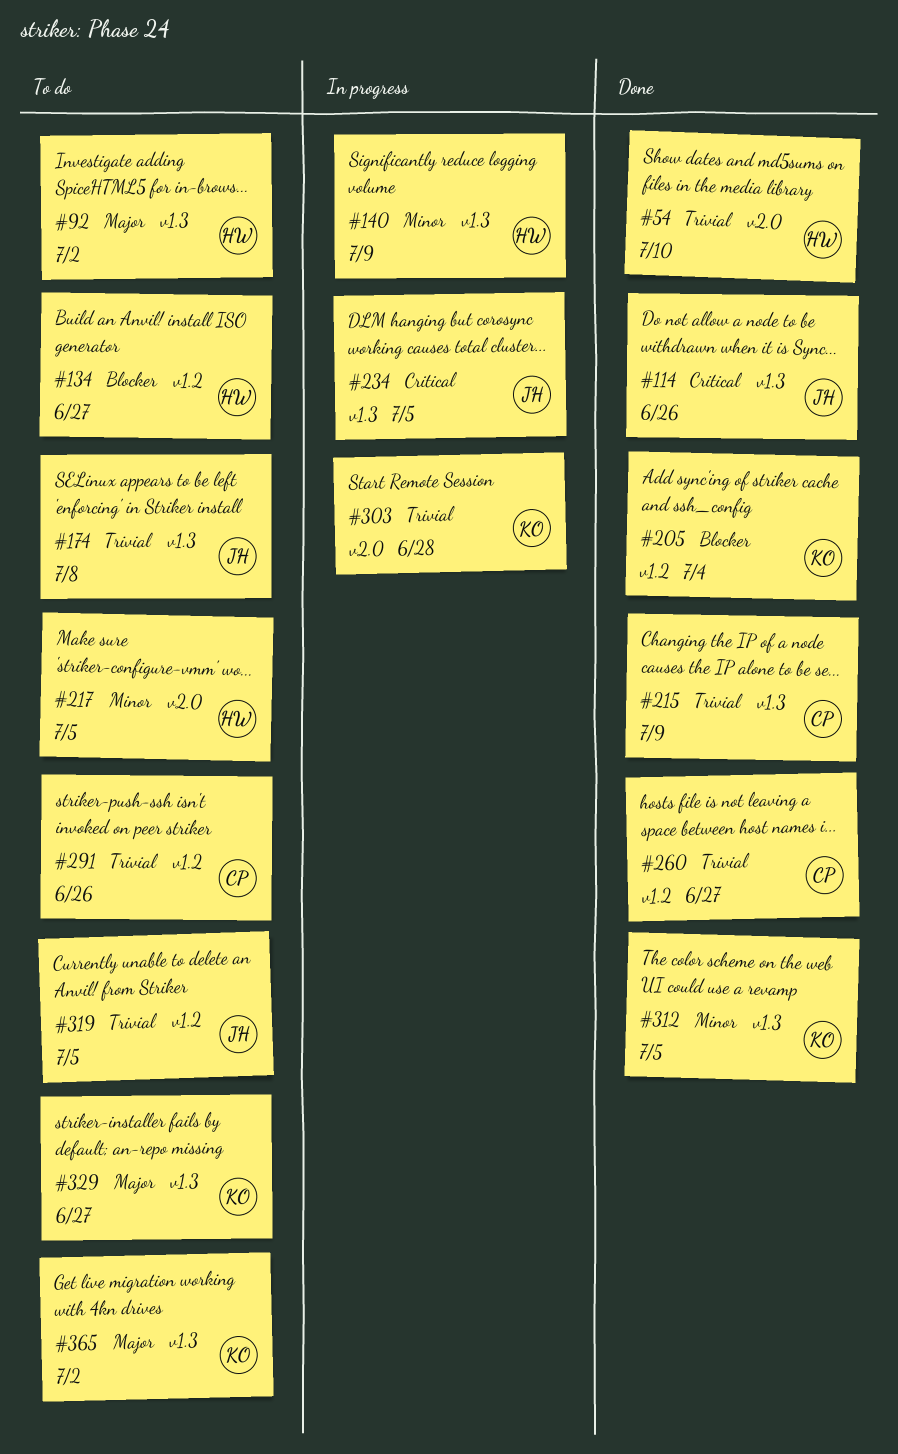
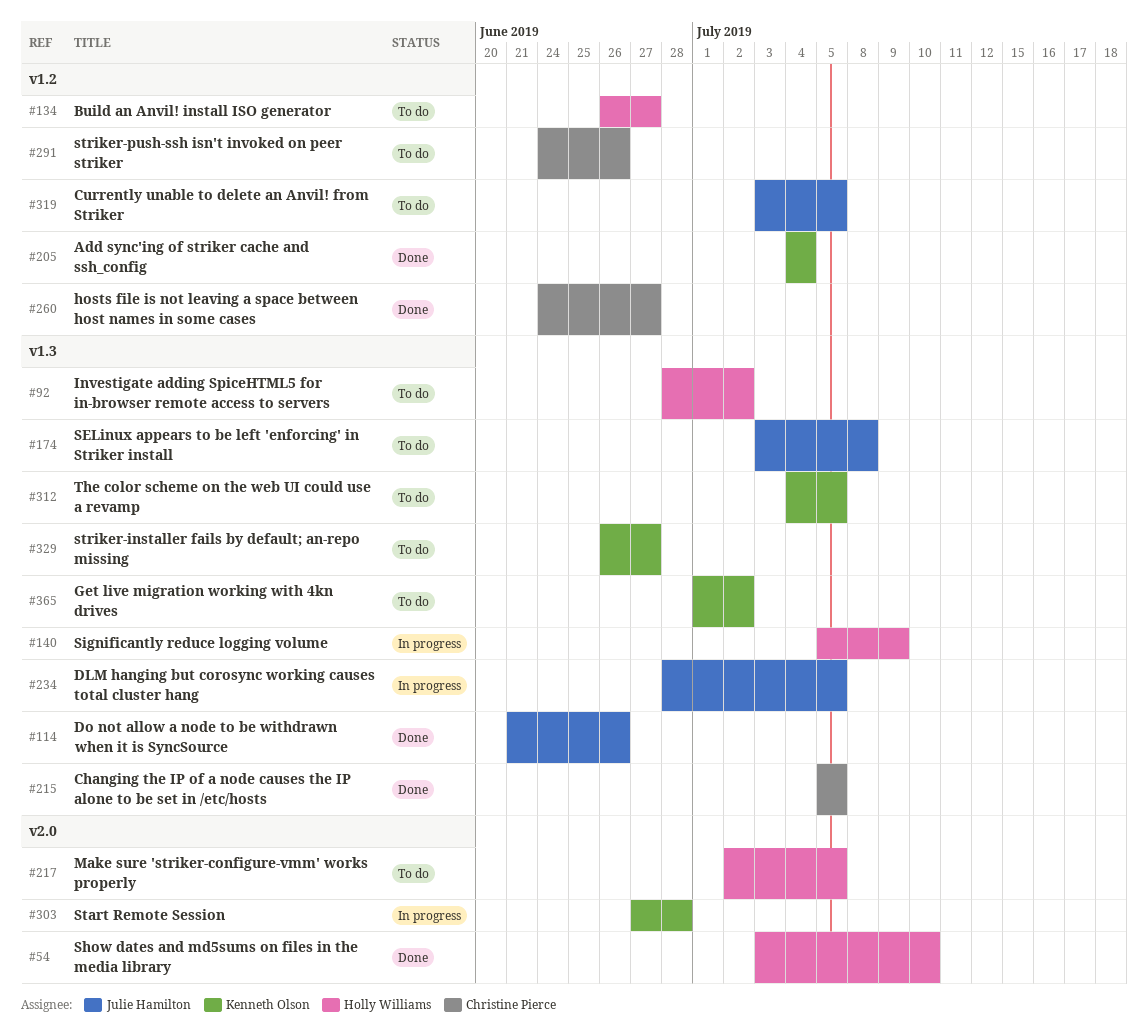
#215, due: Jul 9 -> Jul 5
#312, status: Done -> To do

